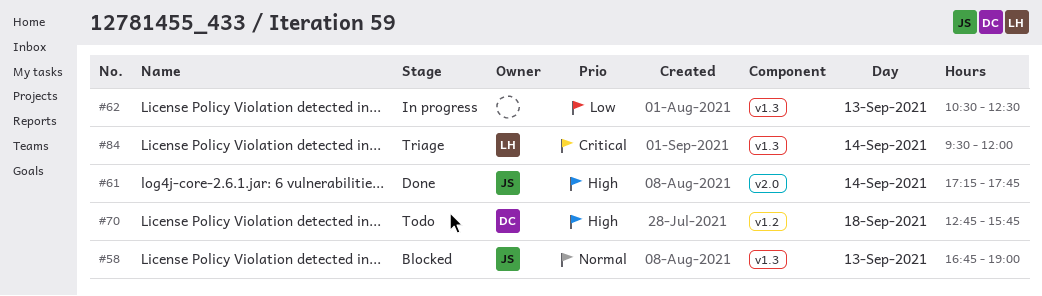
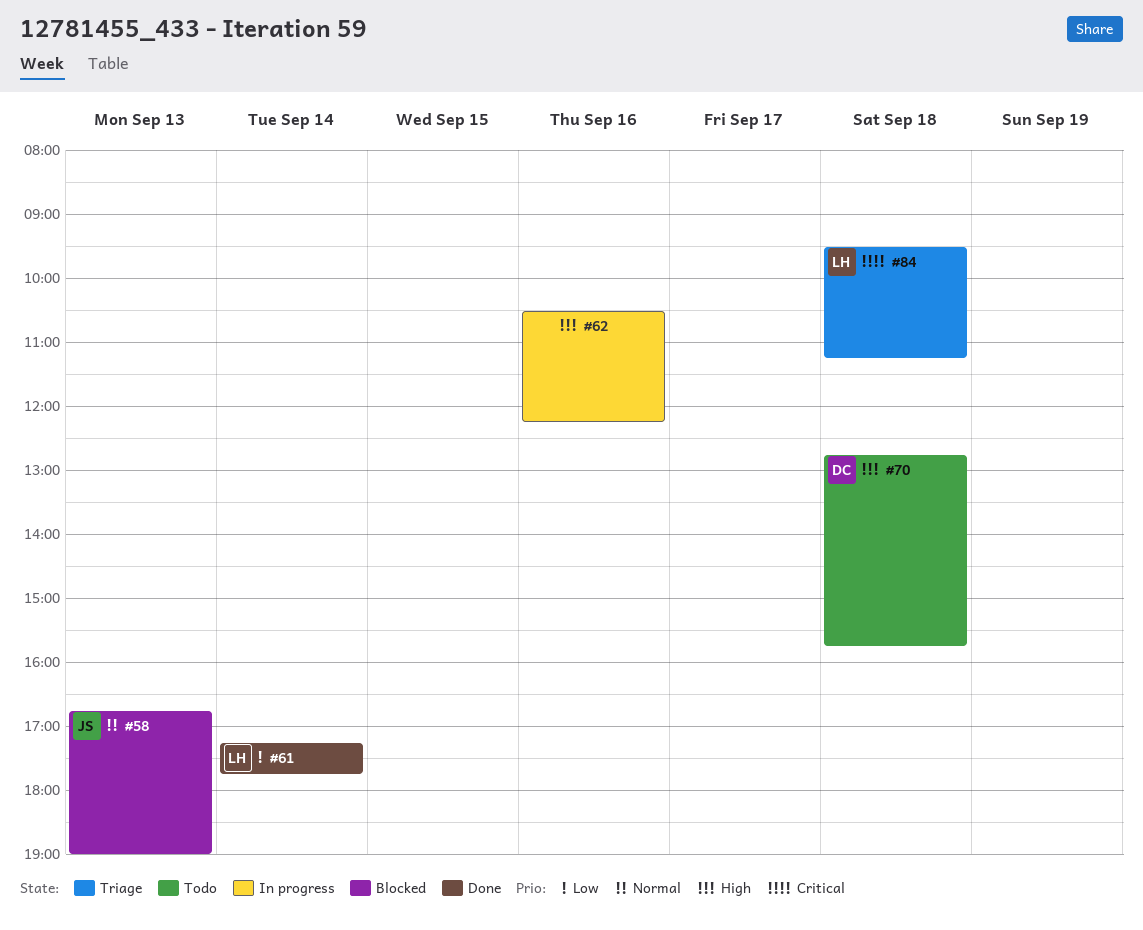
#61, owner: JS -> LH
#61, priority: High -> Low
#62, priority: Low -> High
#62, day: Sep 13 -> Sep 16
#62, ends: 12:30 -> 12:15
#84, day: Sep 14 -> Sep 18
#84, ends: 12:00 -> 11:15

